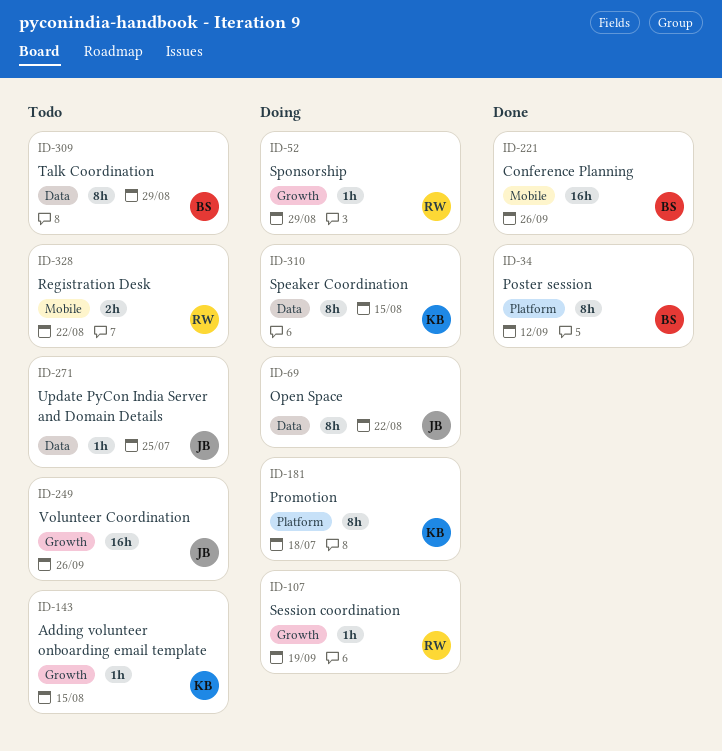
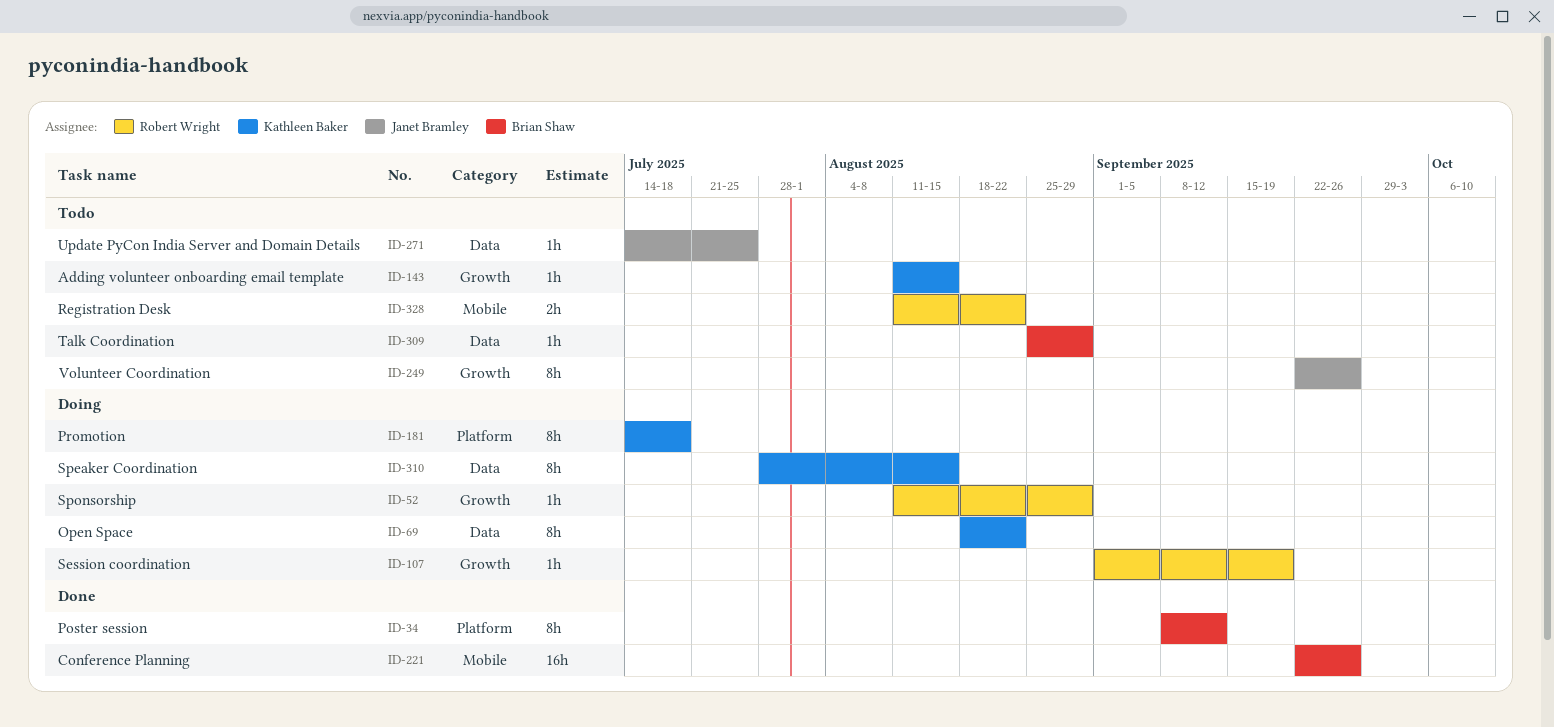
ID-69, owner: Janet Bramley -> Kathleen Baker
ID-249, estimate: 16h -> 8h
ID-309, estimate: 8h -> 1h

